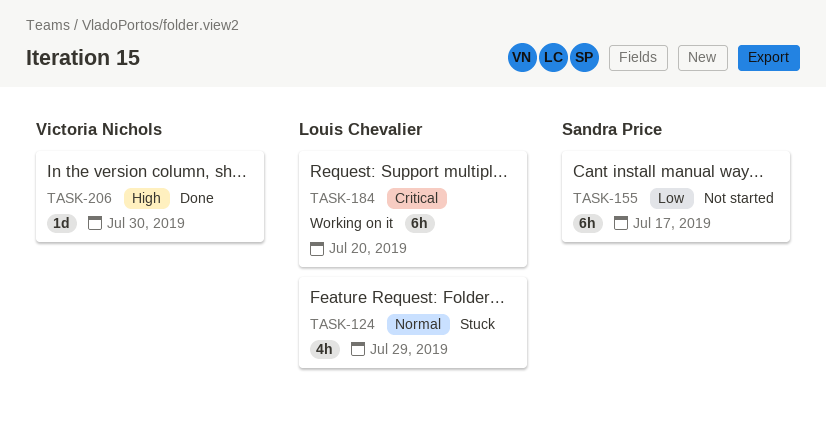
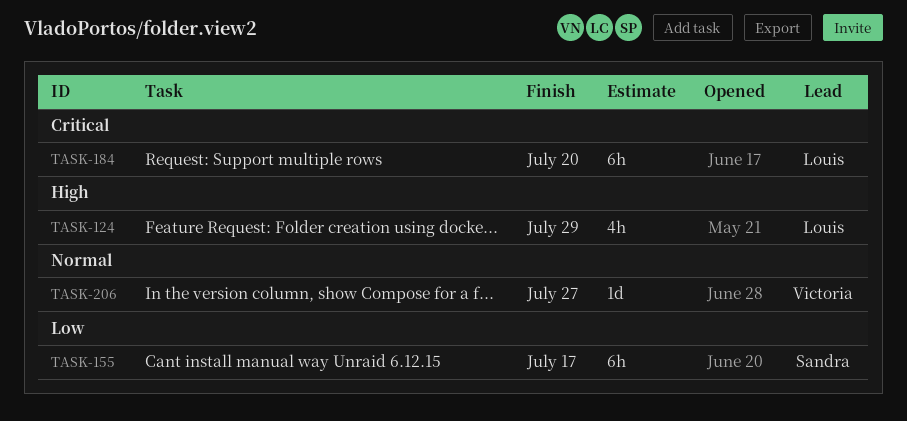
TASK-124, priority: Normal -> High
TASK-206, priority: High -> Normal
TASK-206, due: Jul 30 -> Jul 27

